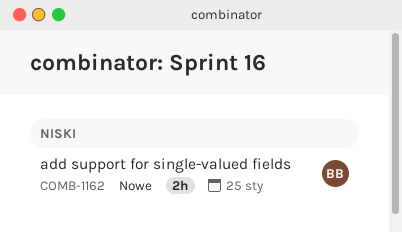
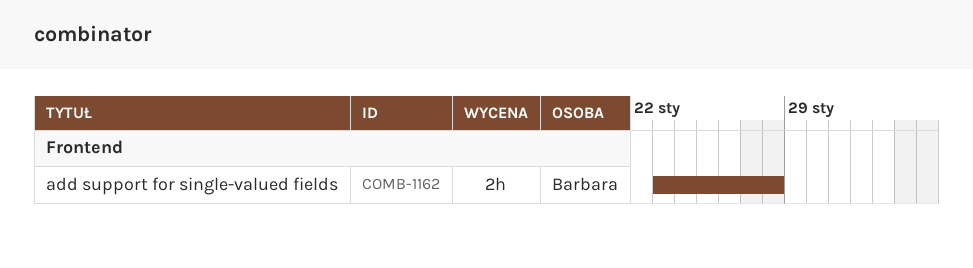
COMB-1162, due: Jan 25 -> Jan 28

